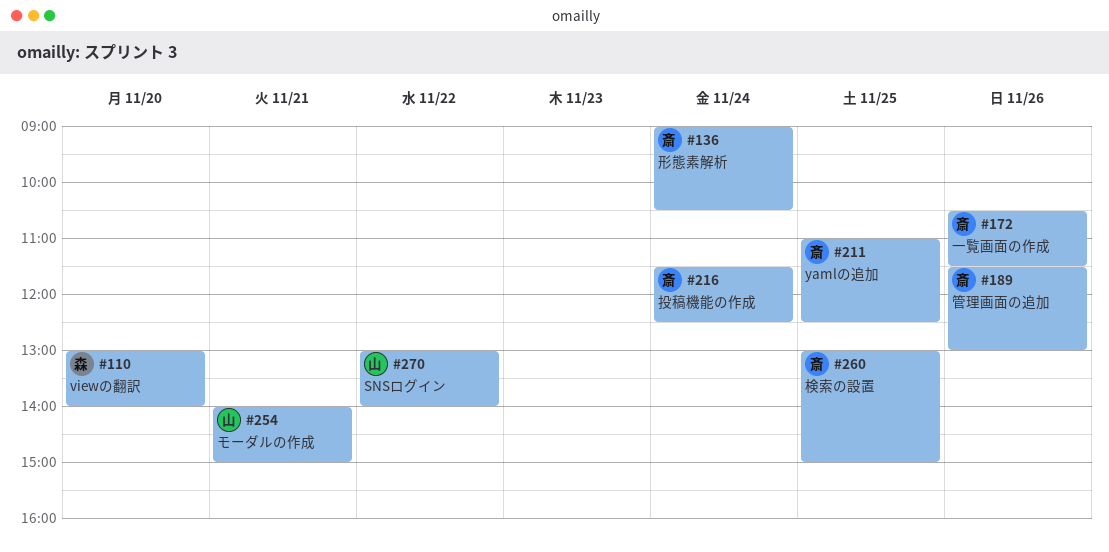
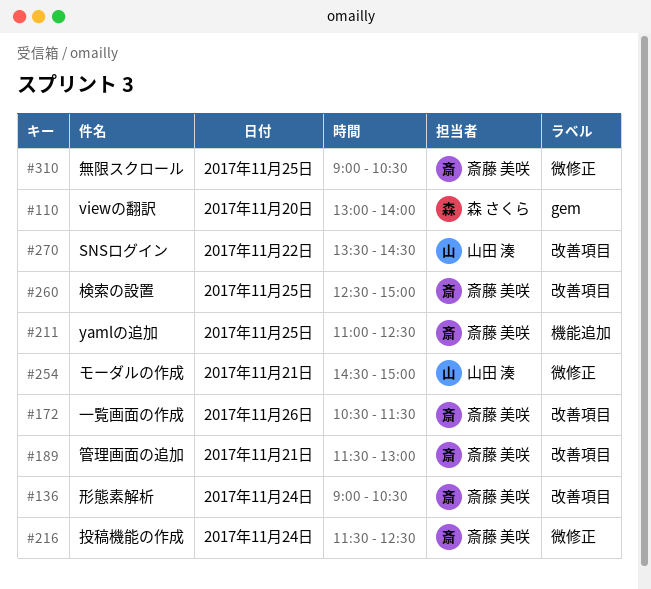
#189, day: Nov 26 -> Nov 21
#254, begins: 14:00 -> 14:30
#260, begins: 13:00 -> 12:30
#270, begins: 13:00 -> 13:30
#270, ends: 14:00 -> 14:30
#310: none -> present

